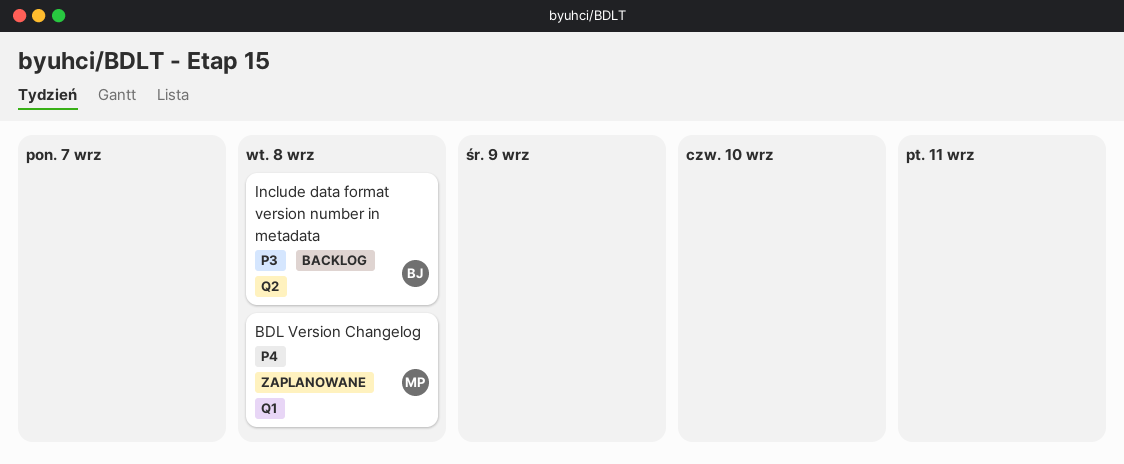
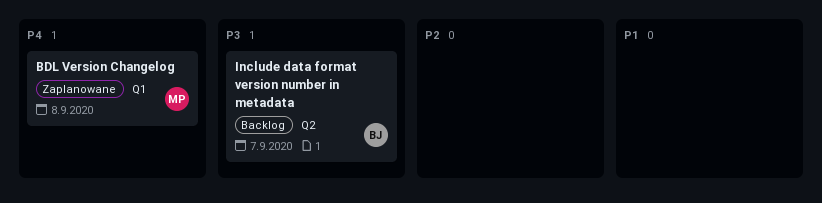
Include data format version number in metadata, due: Sep 8 -> Sep 7

